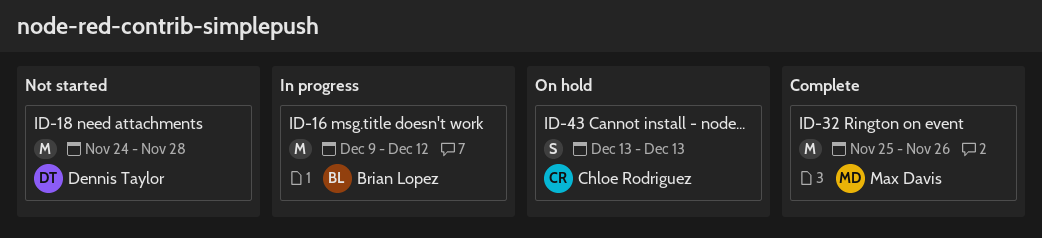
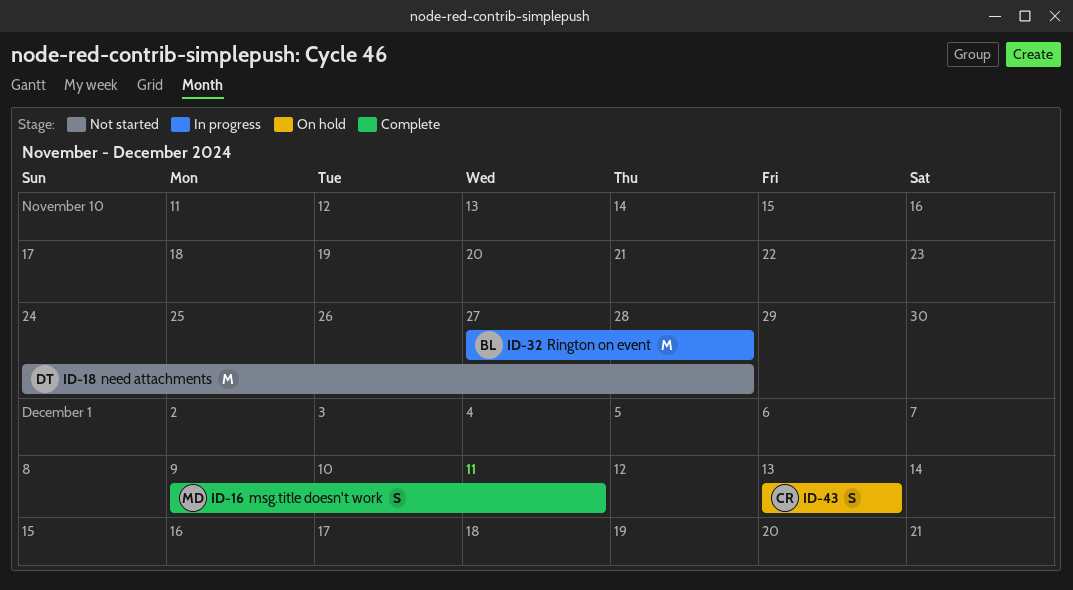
ID-16, status: In progress -> Complete
ID-16, owner: Brian Lopez -> Max Davis
ID-16, estimate: M -> S
ID-16, due: Dec 12 -> Dec 11
ID-32, status: Complete -> In progress
ID-32, owner: Max Davis -> Brian Lopez
ID-32, start: Nov 25 -> Nov 27
ID-32, due: Nov 26 -> Nov 28

